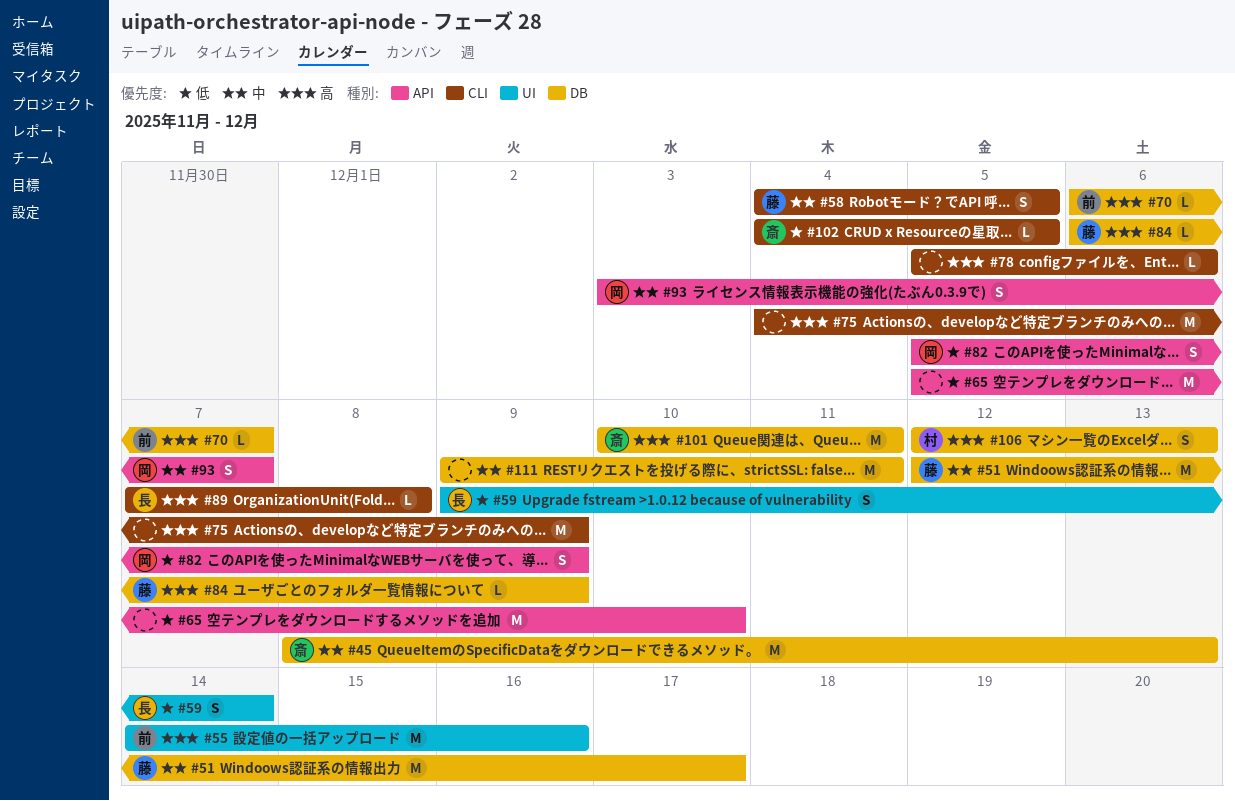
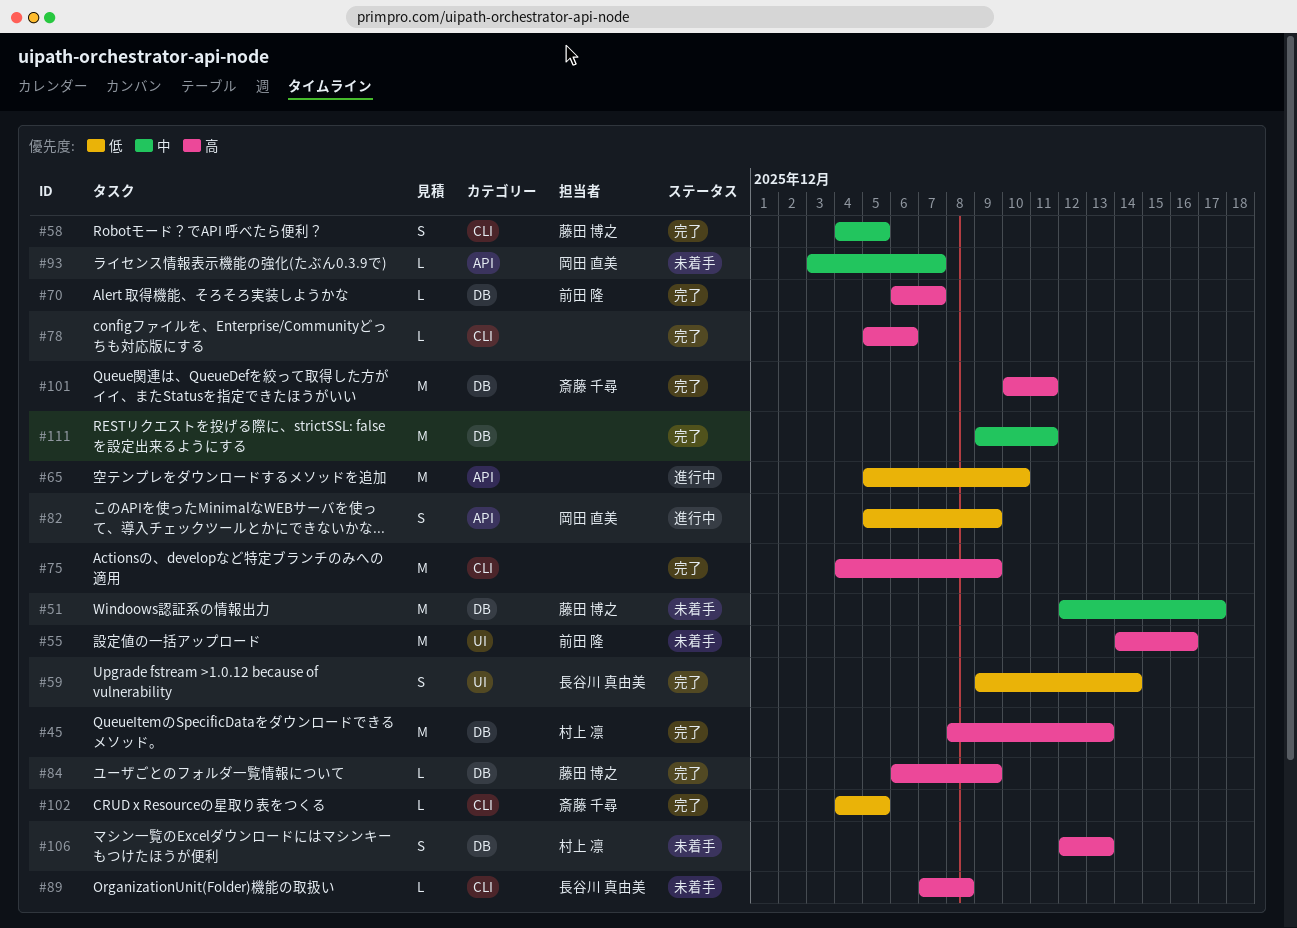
#45, owner: 斎藤 千尋 -> 村上 凛
#45, priority: 中 -> 高
#93, estimate: S -> L

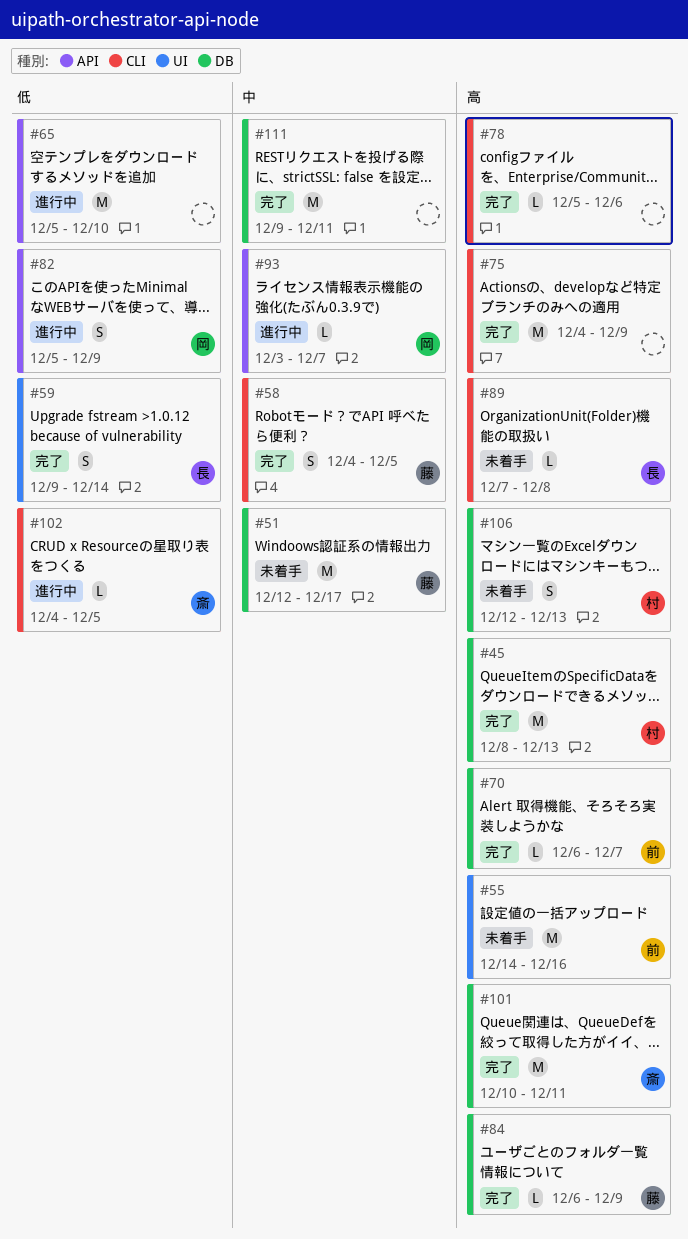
#93, status: 未着手 -> 進行中
#102, status: 完了 -> 進行中

